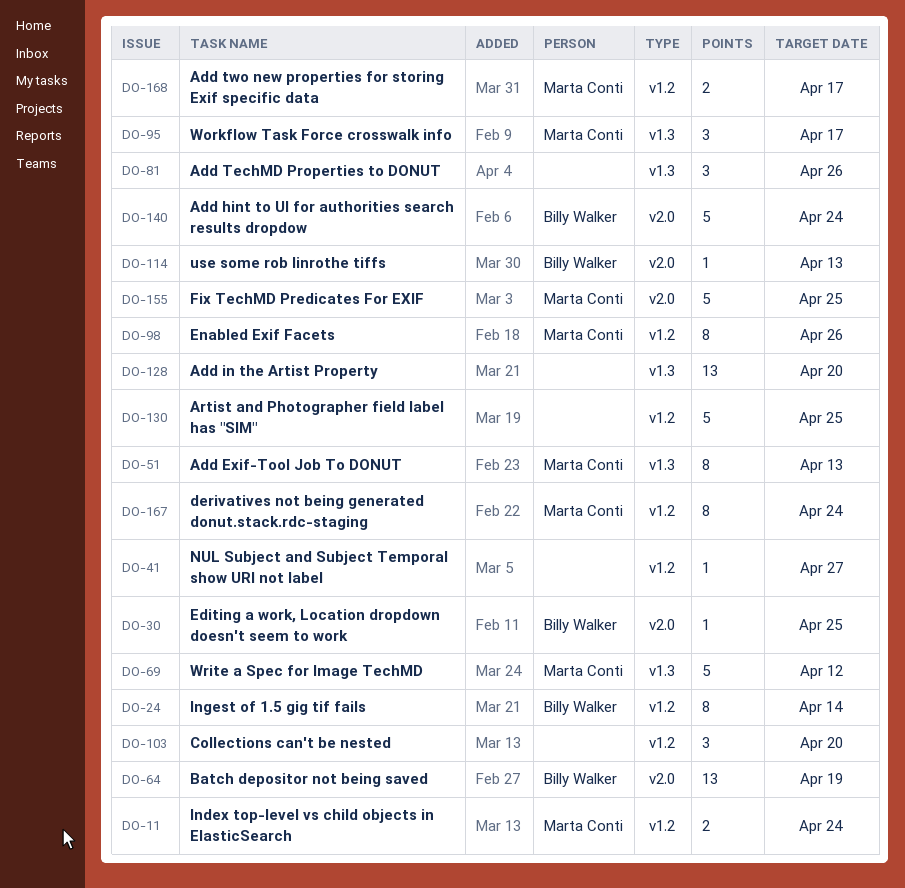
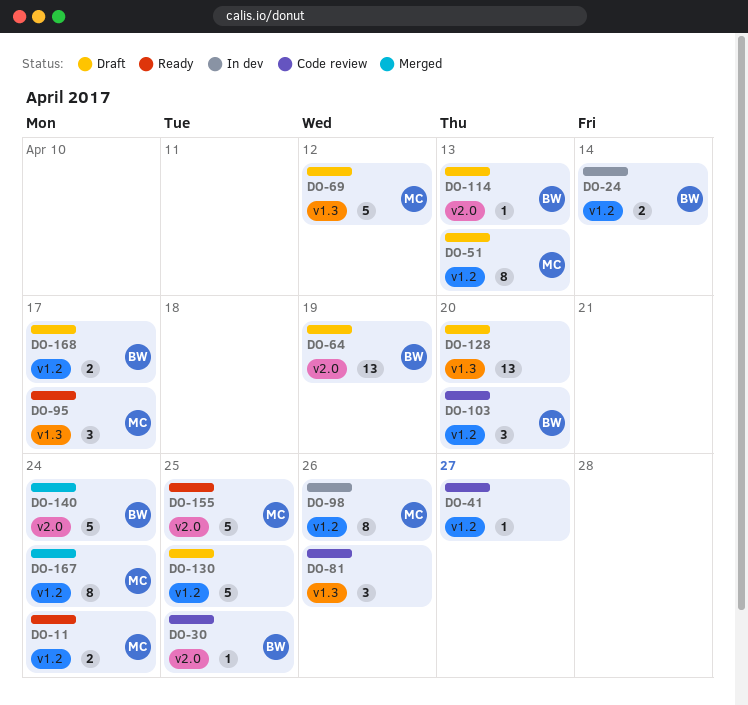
DO-24, estimate: 8 -> 2
DO-51, label: v1.3 -> v1.2
DO-103, owner: none -> Billy Walker
DO-168, owner: Marta Conti -> Billy Walker

